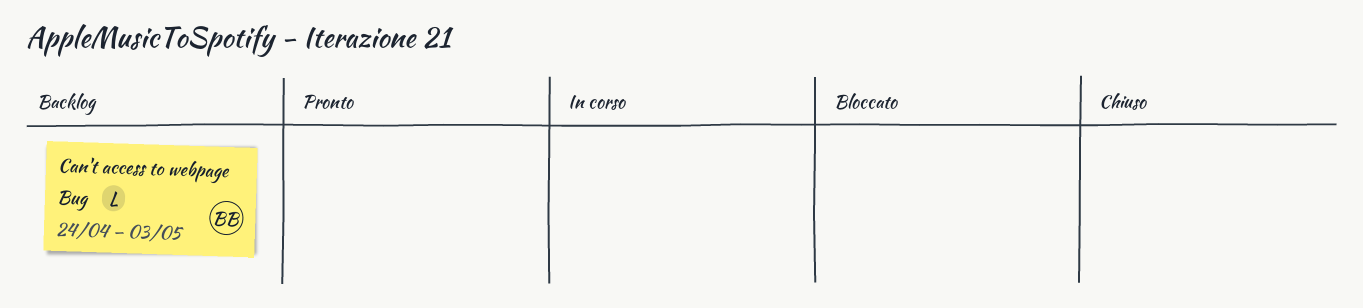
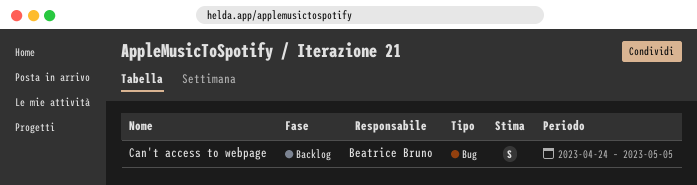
Can't access to webpage, estimate: L -> S
Can't access to webpage, due: May 3 -> May 5

